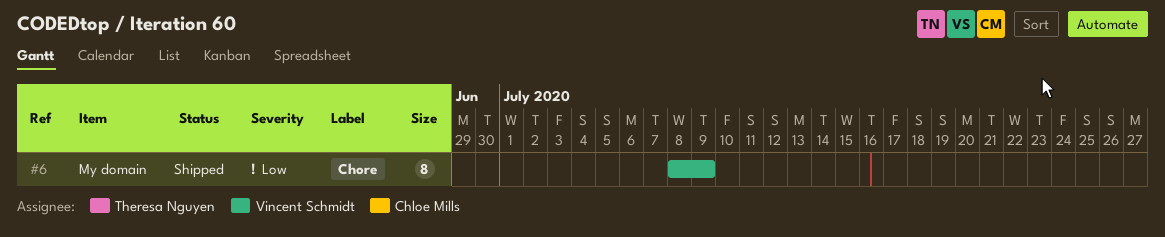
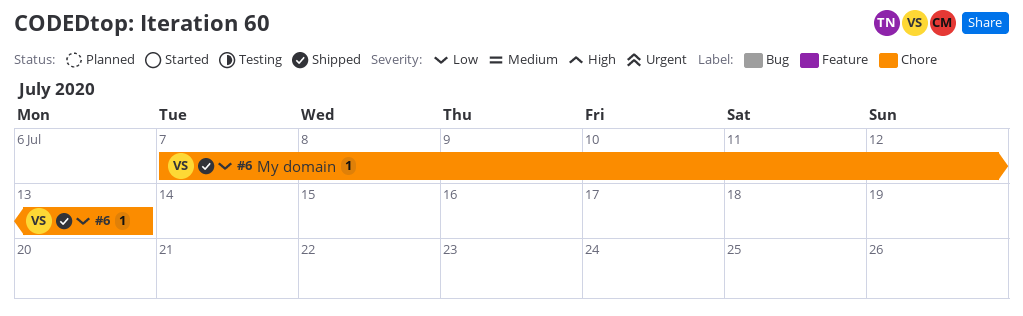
#6, estimate: 8 -> 1
#6, start: Jul 8 -> Jul 7
#6, due: Jul 9 -> Jul 13

